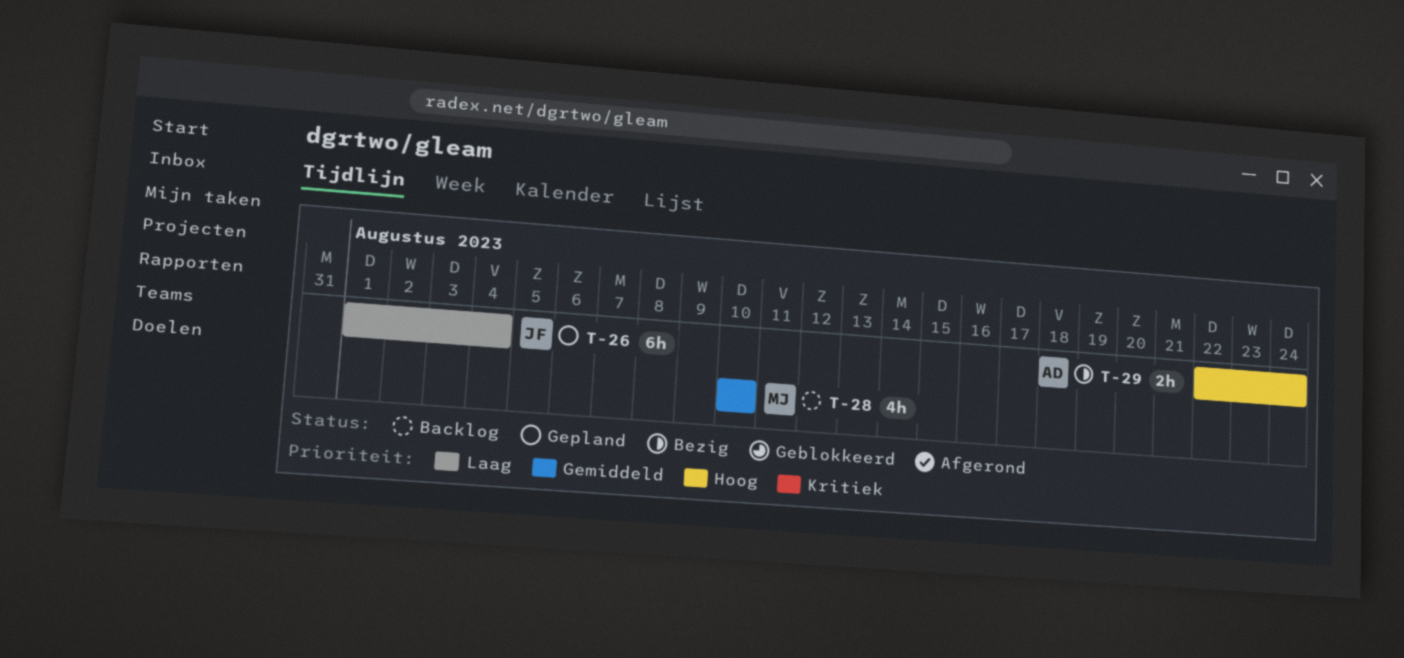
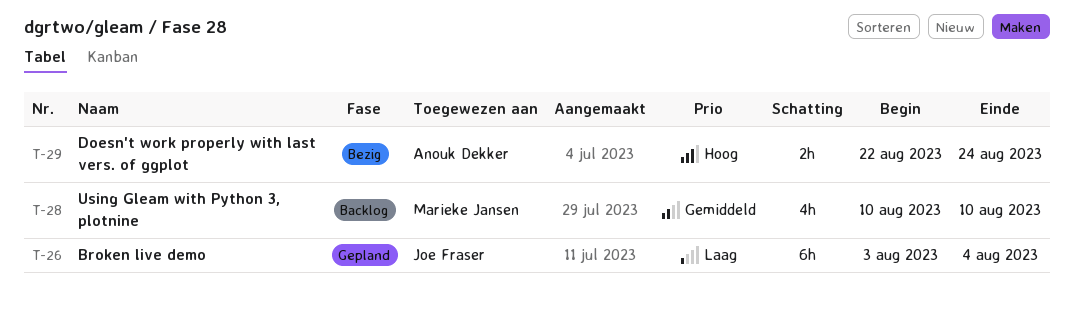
T-26, start: Aug 1 -> Aug 3

